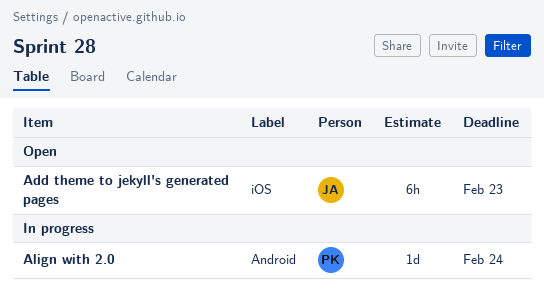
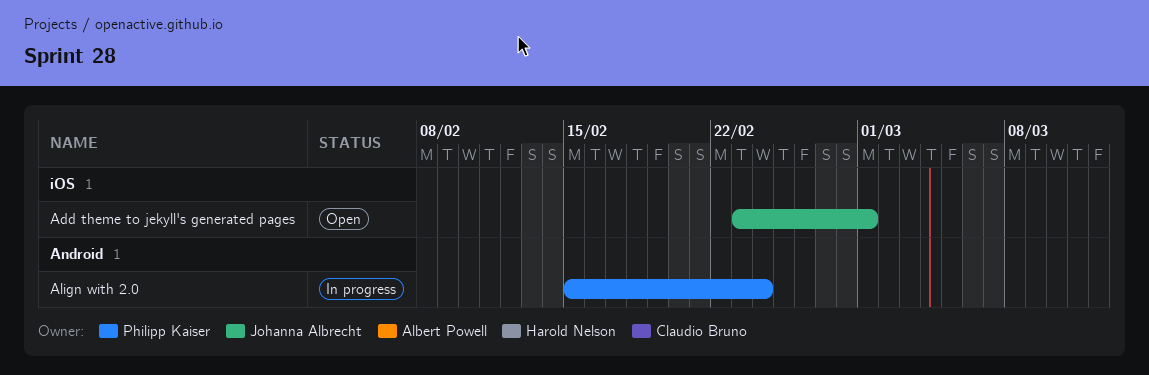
Add theme to jekyll's generated pages, due: Feb 23 -> Mar 1

